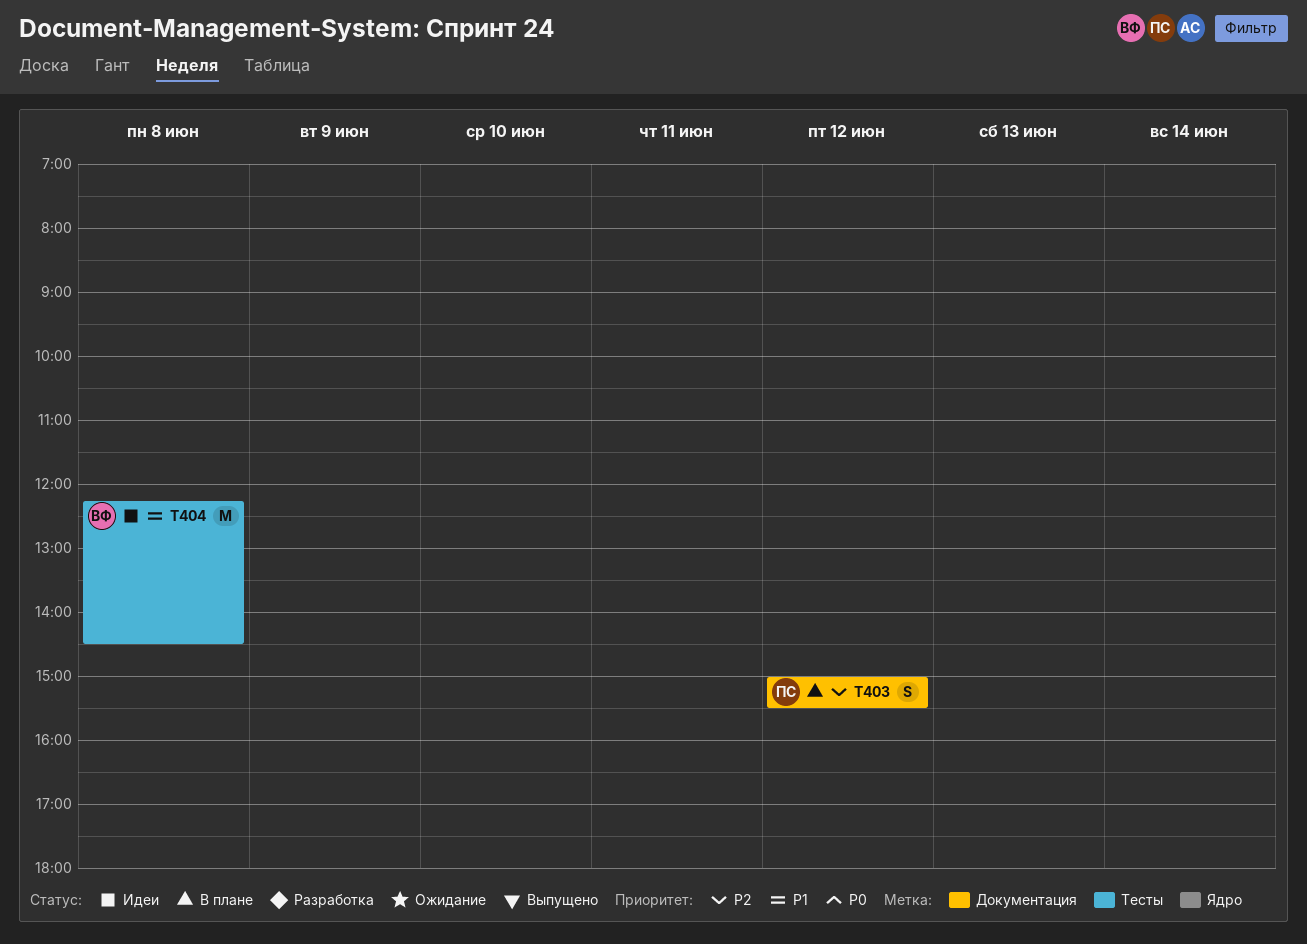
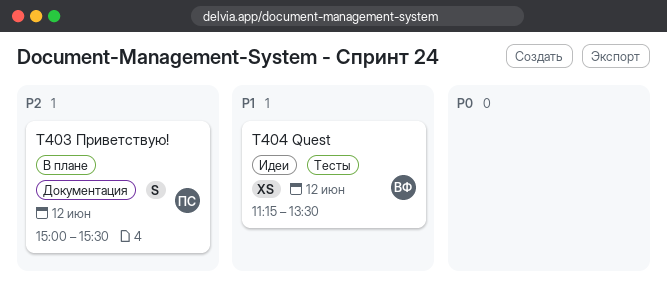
T404, estimate: M -> XS
T404, day: Jun 8 -> Jun 12
T404, begins: 12:15 -> 11:15
T404, ends: 14:30 -> 13:30

